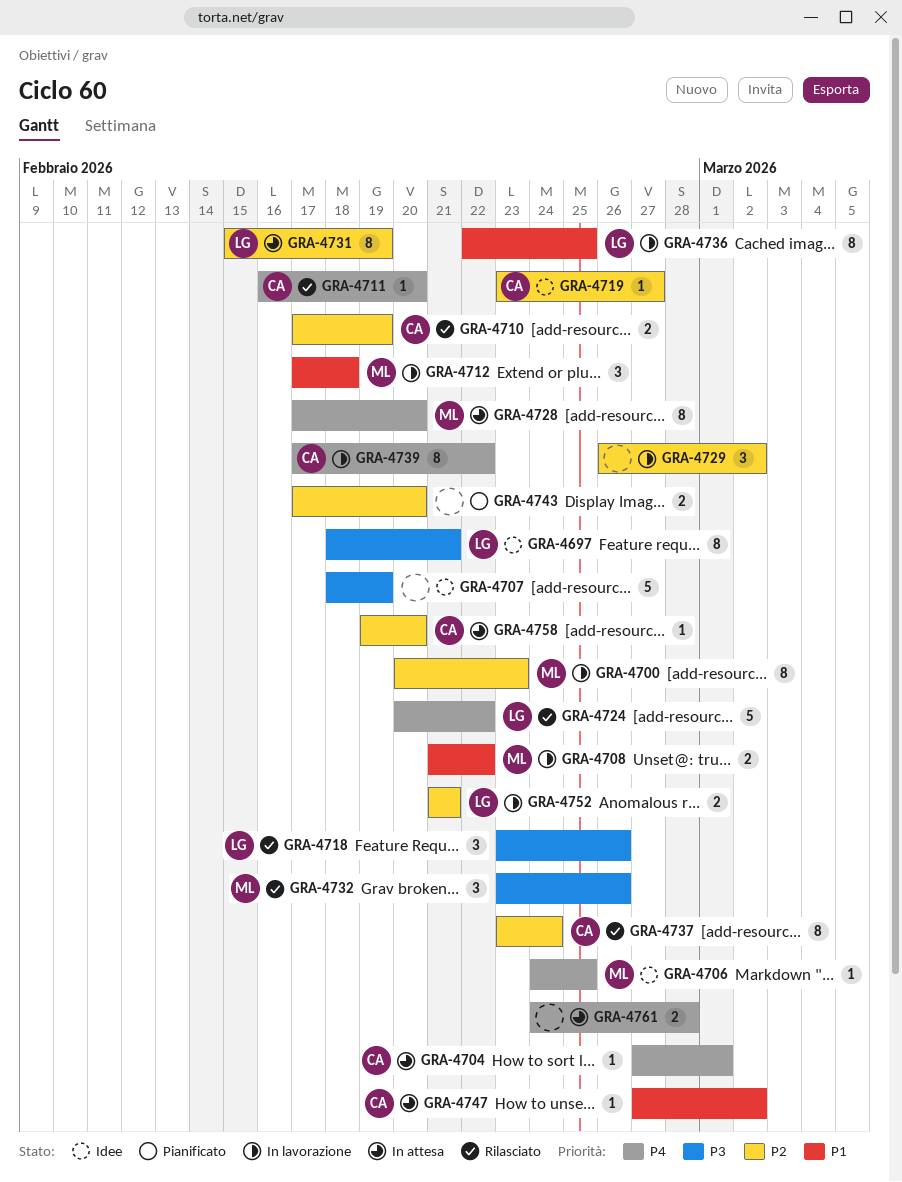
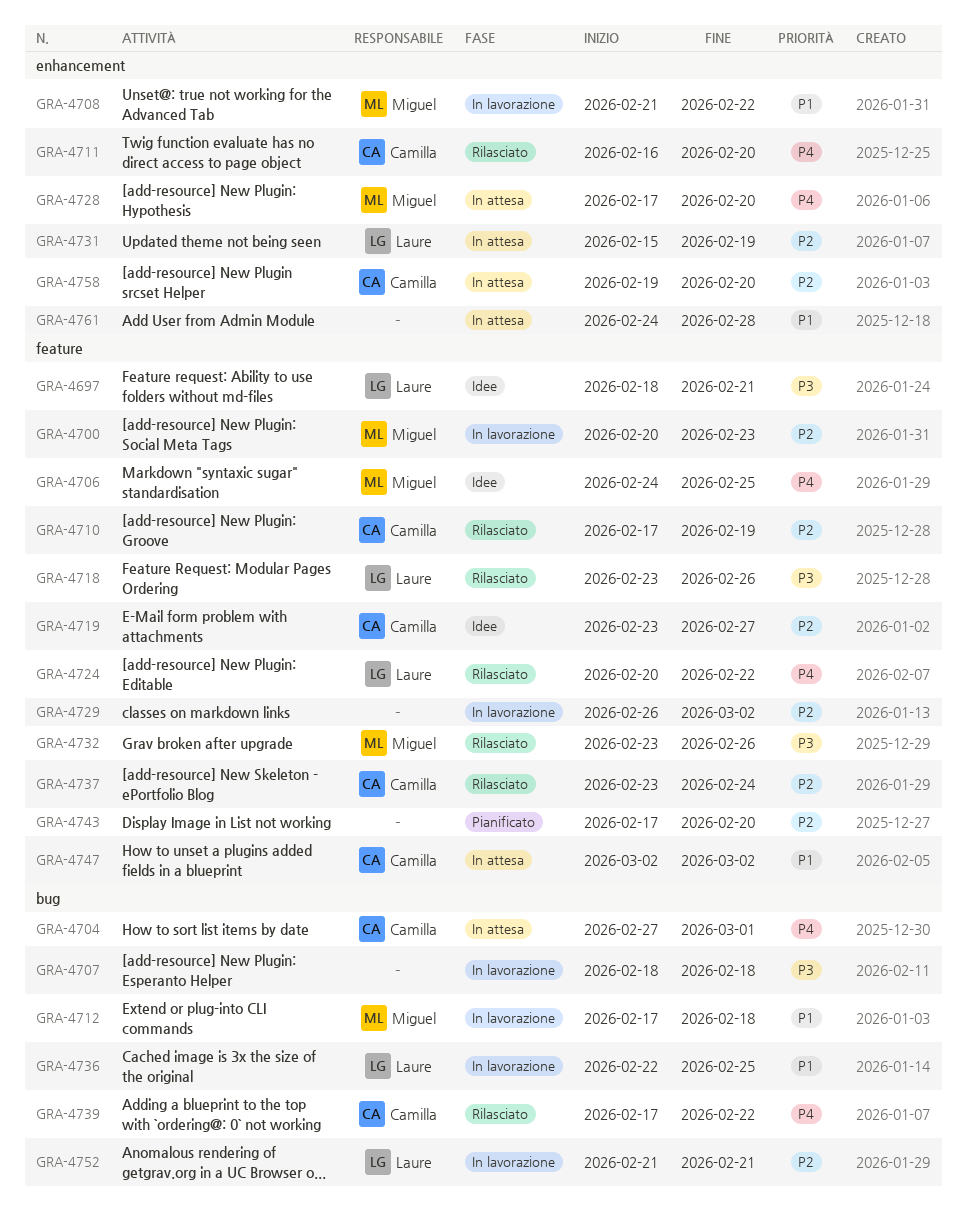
GRA-4707, status: Idee -> In lavorazione
GRA-4707, due: Feb 19 -> Feb 18
GRA-4739, status: In lavorazione -> Rilasciato
GRA-4747, start: Feb 27 -> Mar 2
GRA-4761, priority: P4 -> P1

